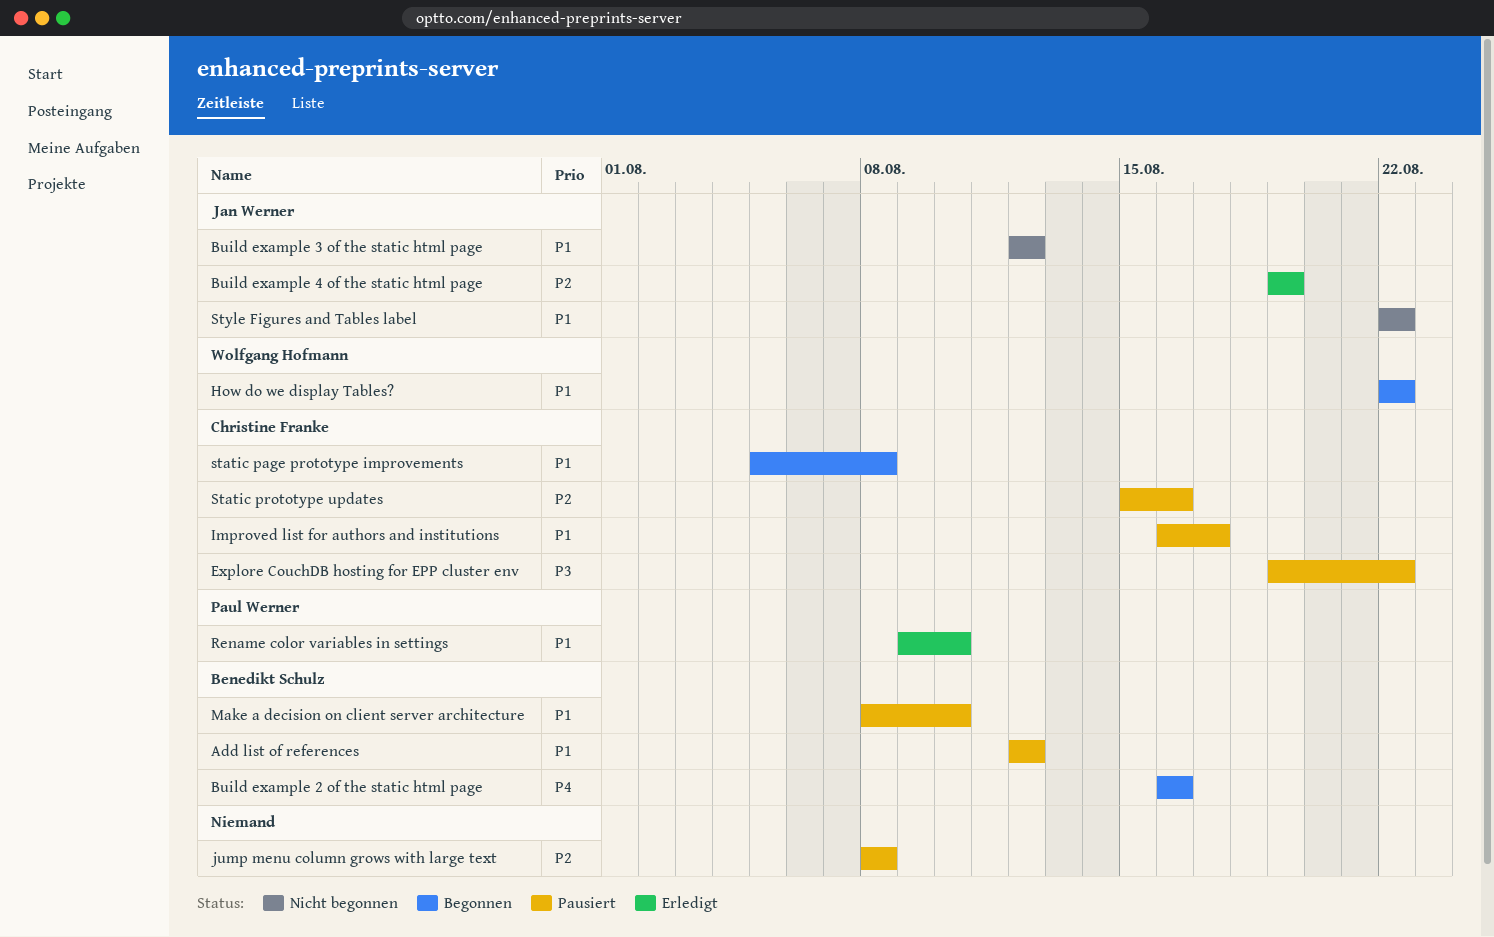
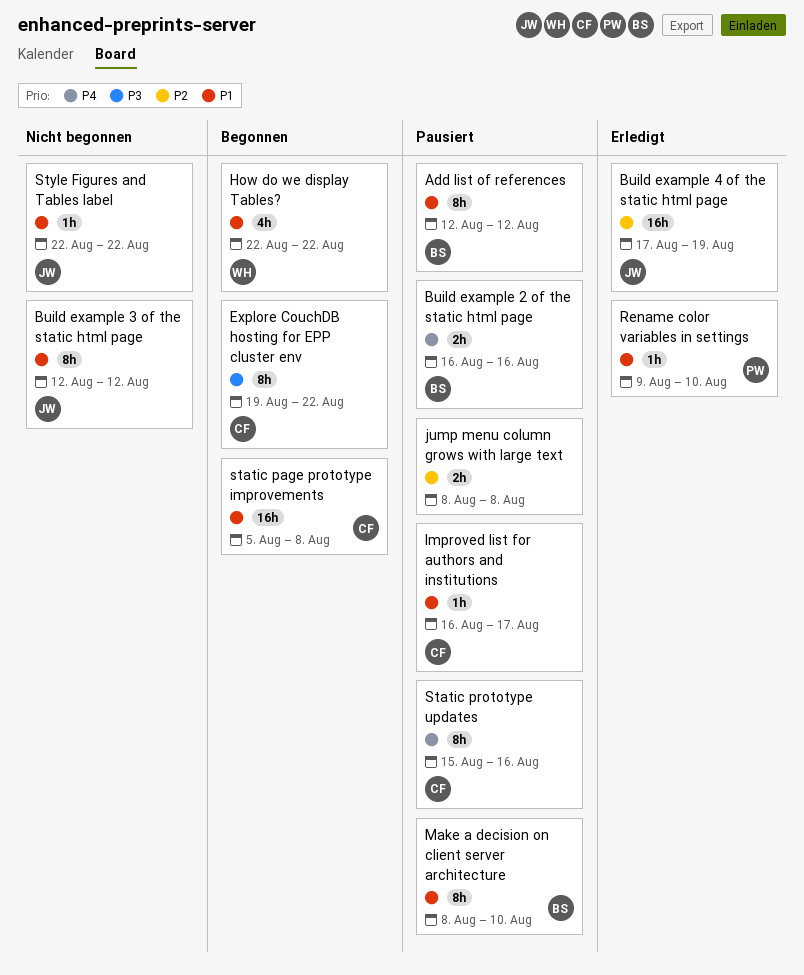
Build example 2 of the static html page, status: Begonnen -> Pausiert
Build example 4 of the static html page, start: Aug 19 -> Aug 17
Explore CouchDB hosting for EPP cluster env, status: Pausiert -> Begonnen
Static prototype updates, priority: P2 -> P4

